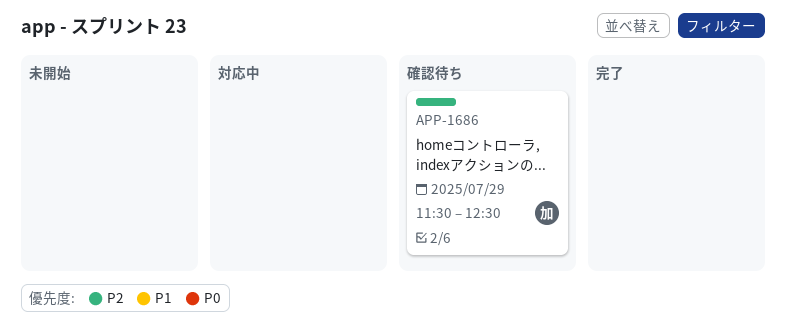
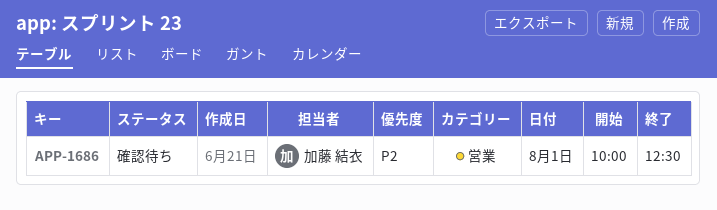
APP-1686, day: Jul 29 -> Aug 1
APP-1686, begins: 11:30 -> 10:00

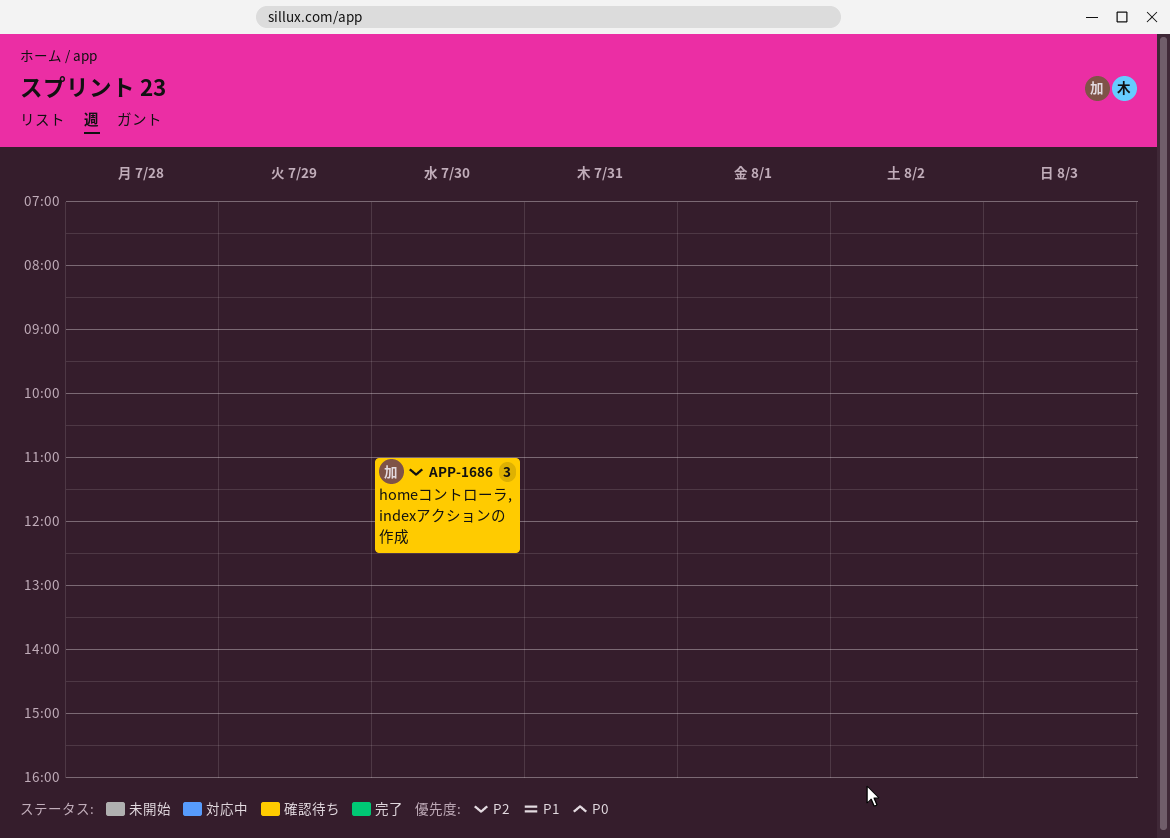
APP-1686, day: Aug 1 -> Jul 30
APP-1686, begins: 10:00 -> 11:00

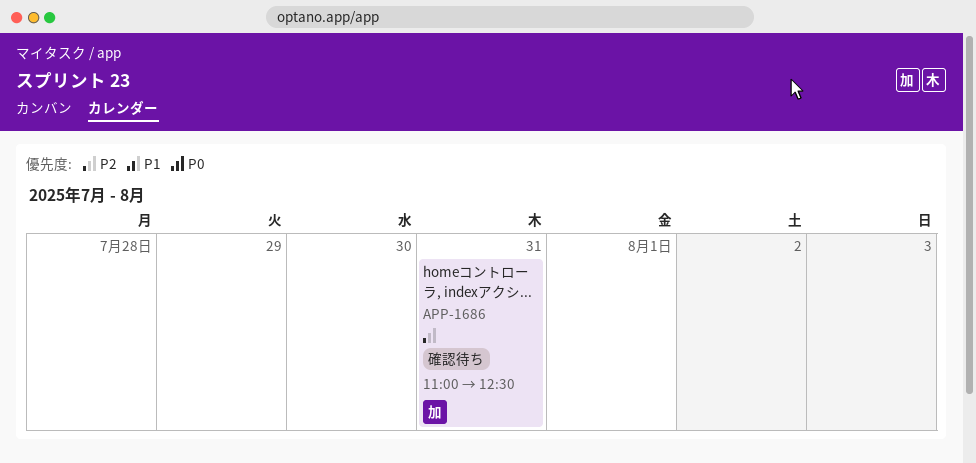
APP-1686, day: Jul 30 -> Jul 31

